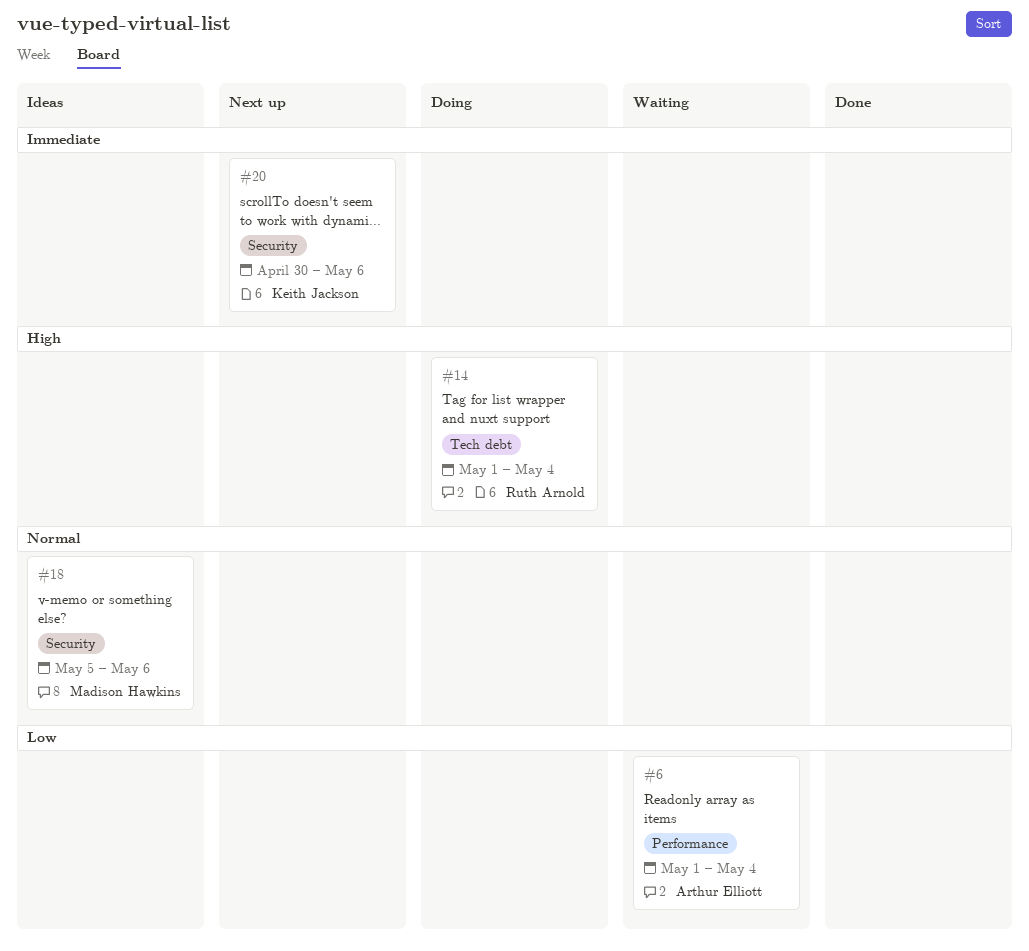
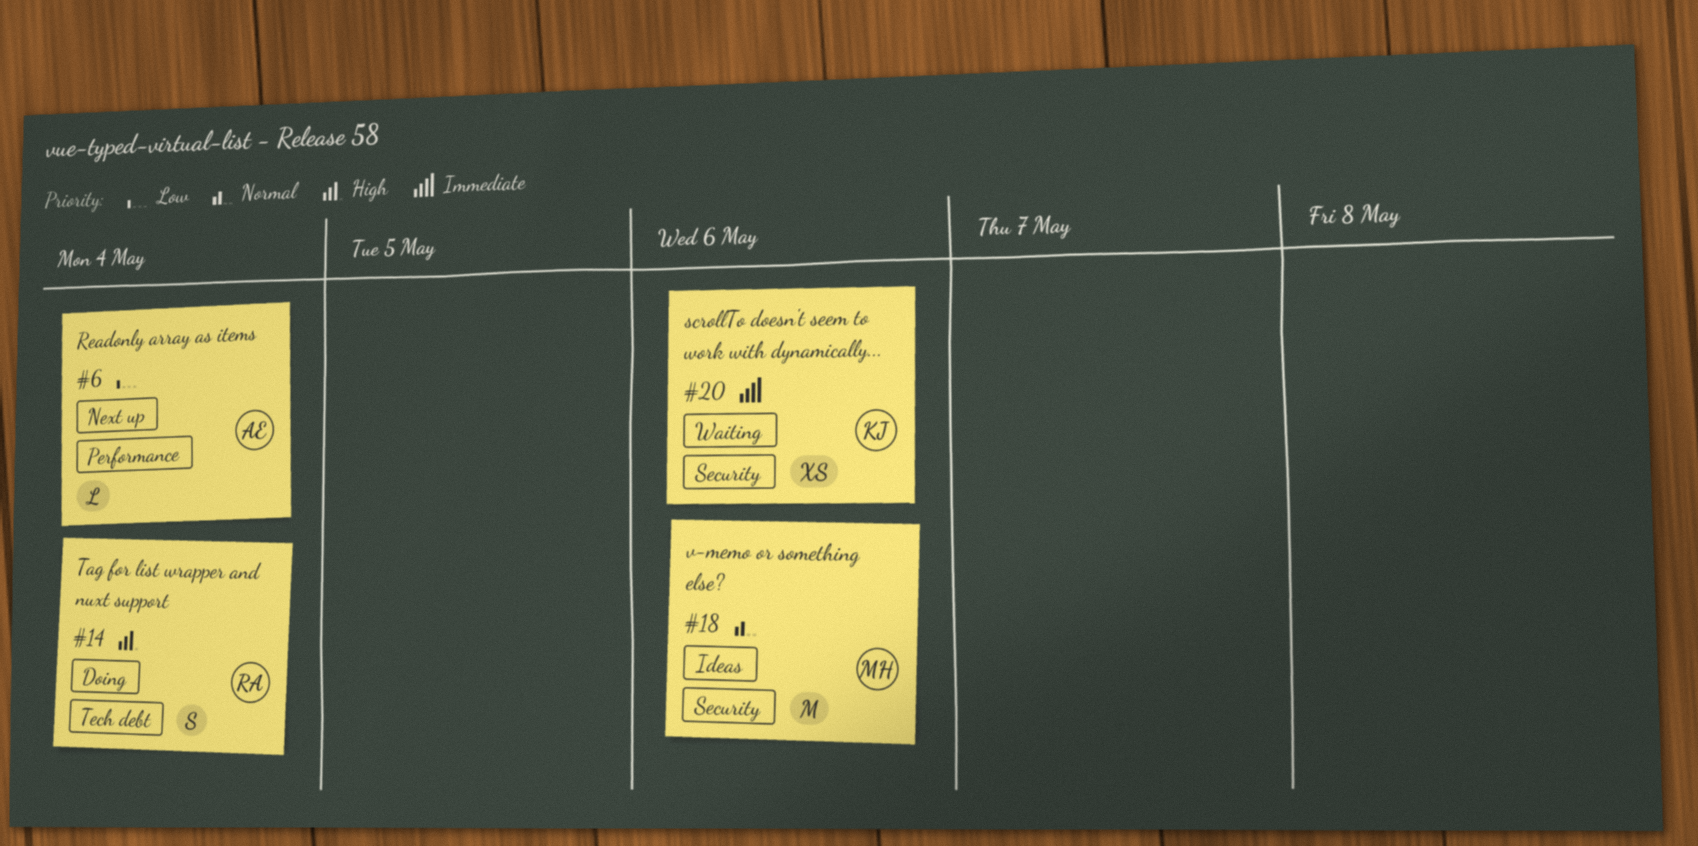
#6, status: Waiting -> Next up
#20, status: Next up -> Waiting

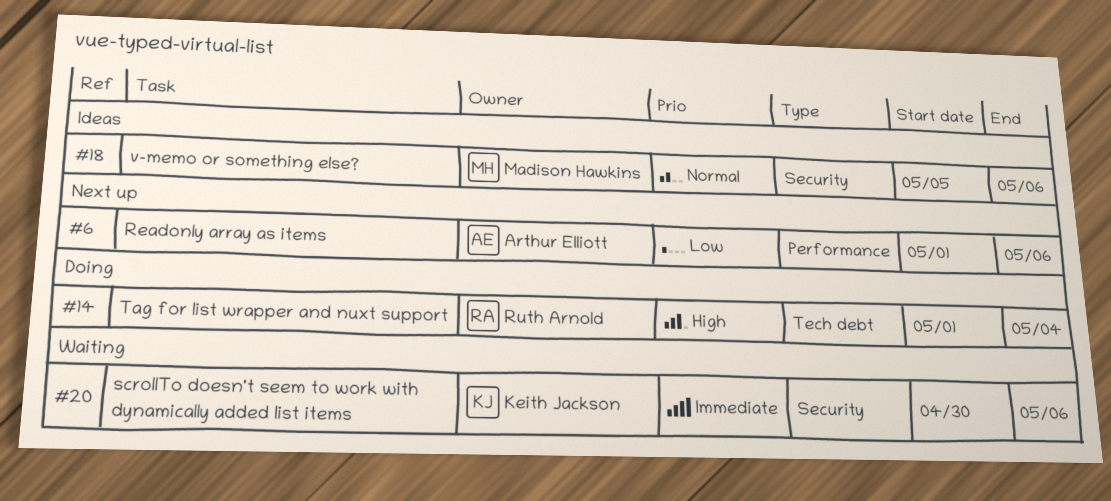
#6, due: May 4 -> May 6

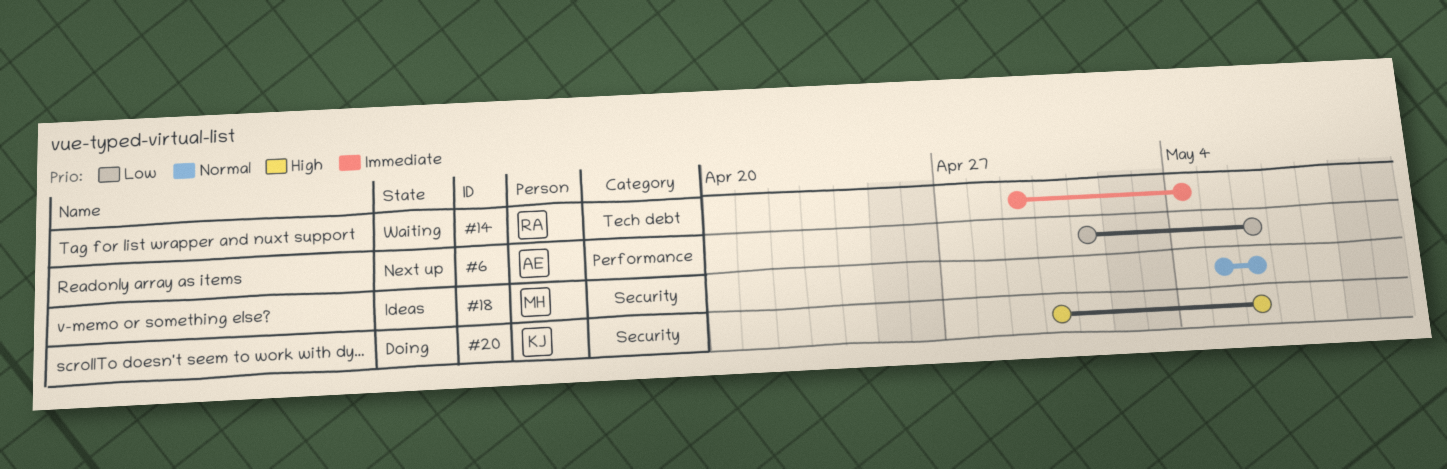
#14, status: Doing -> Waiting
#14, priority: High -> Immediate
#14, start: May 1 -> Apr 29
#20, status: Waiting -> Doing
#20, priority: Immediate -> High

